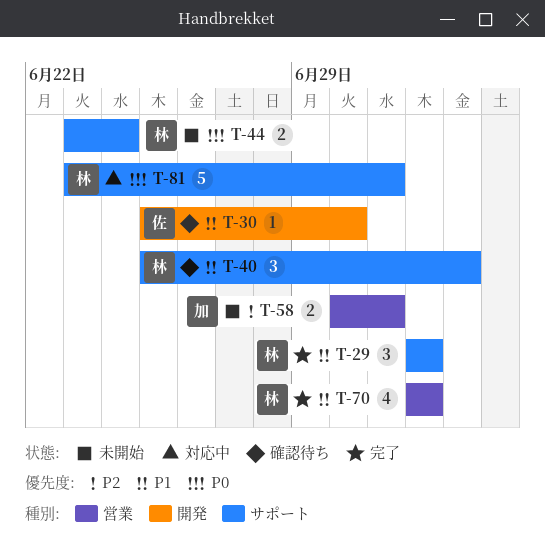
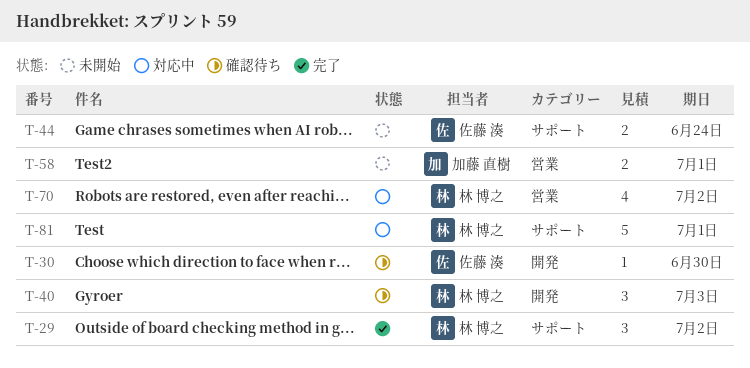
T-40, label: サポート -> 開発
T-44, owner: 林 博之 -> 佐藤 湊
T-70, status: 完了 -> 対応中

